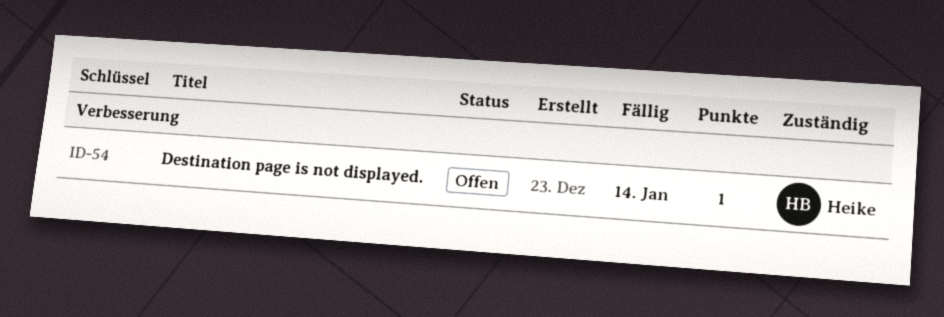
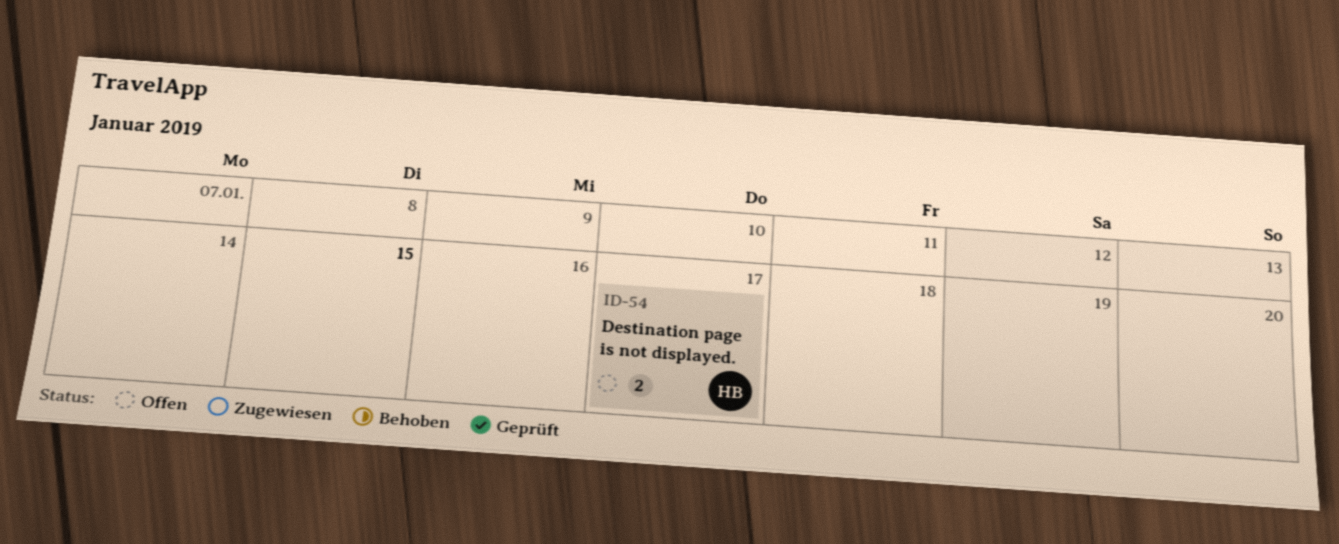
ID-54, estimate: 1 -> 2
ID-54, due: Jan 14 -> Jan 17

